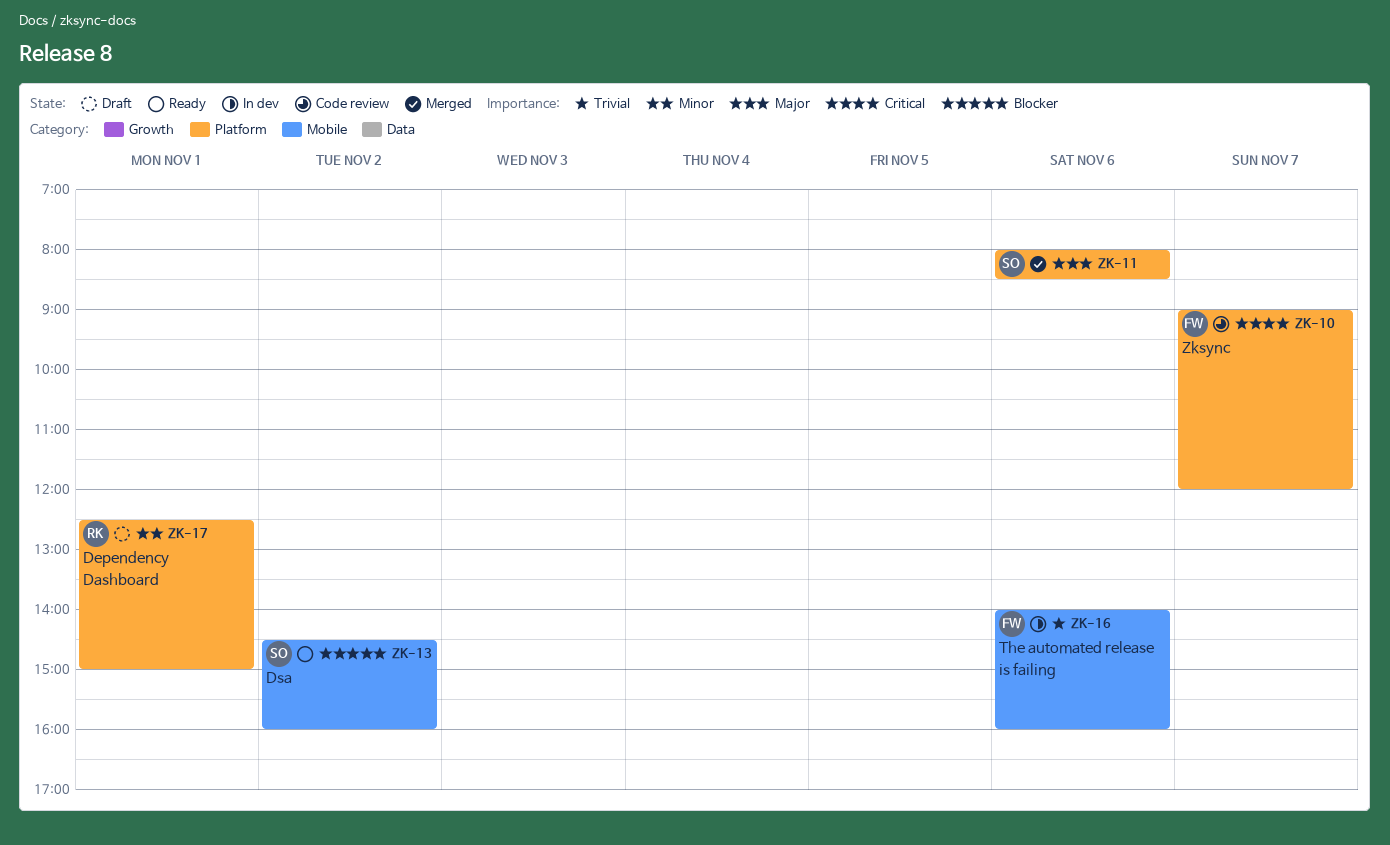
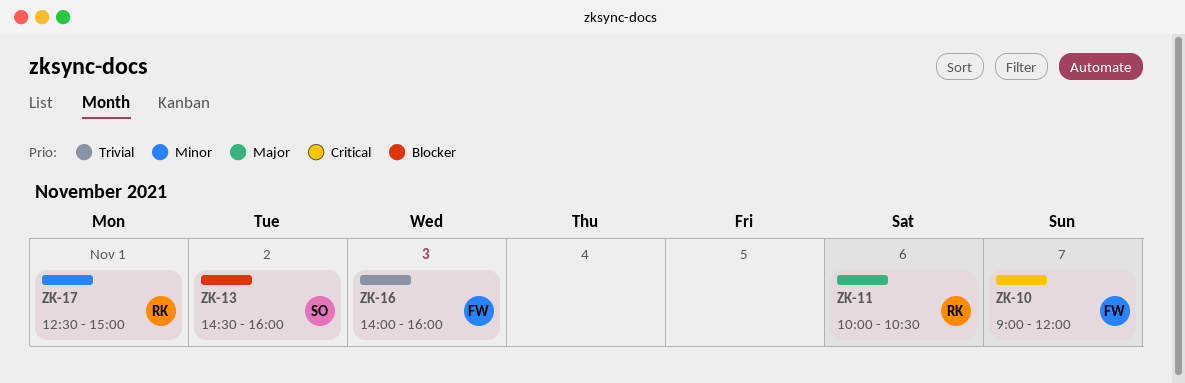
ZK-11, owner: SO -> RK
ZK-11, begins: 08:00 -> 10:00
ZK-11, ends: 08:30 -> 10:30
ZK-16, day: Nov 6 -> Nov 3

